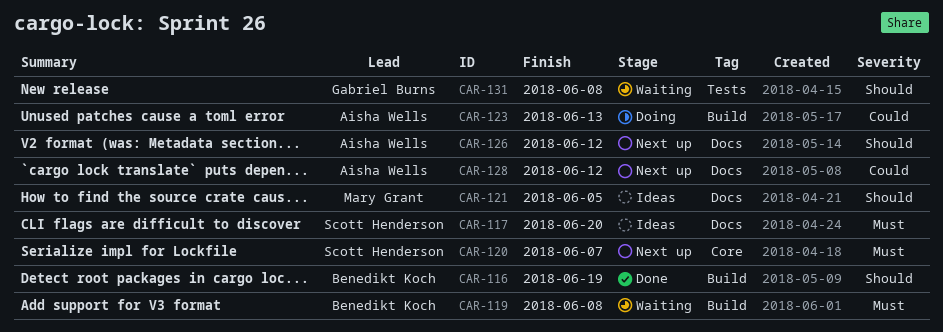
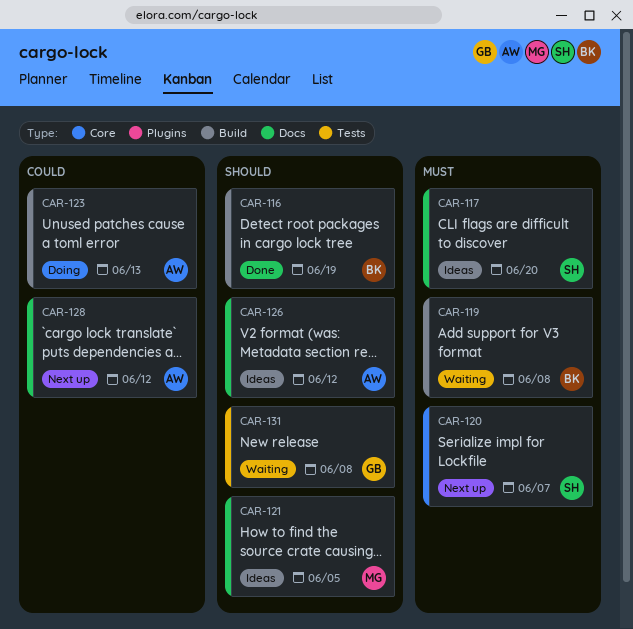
CAR-126, status: Next up -> Ideas

